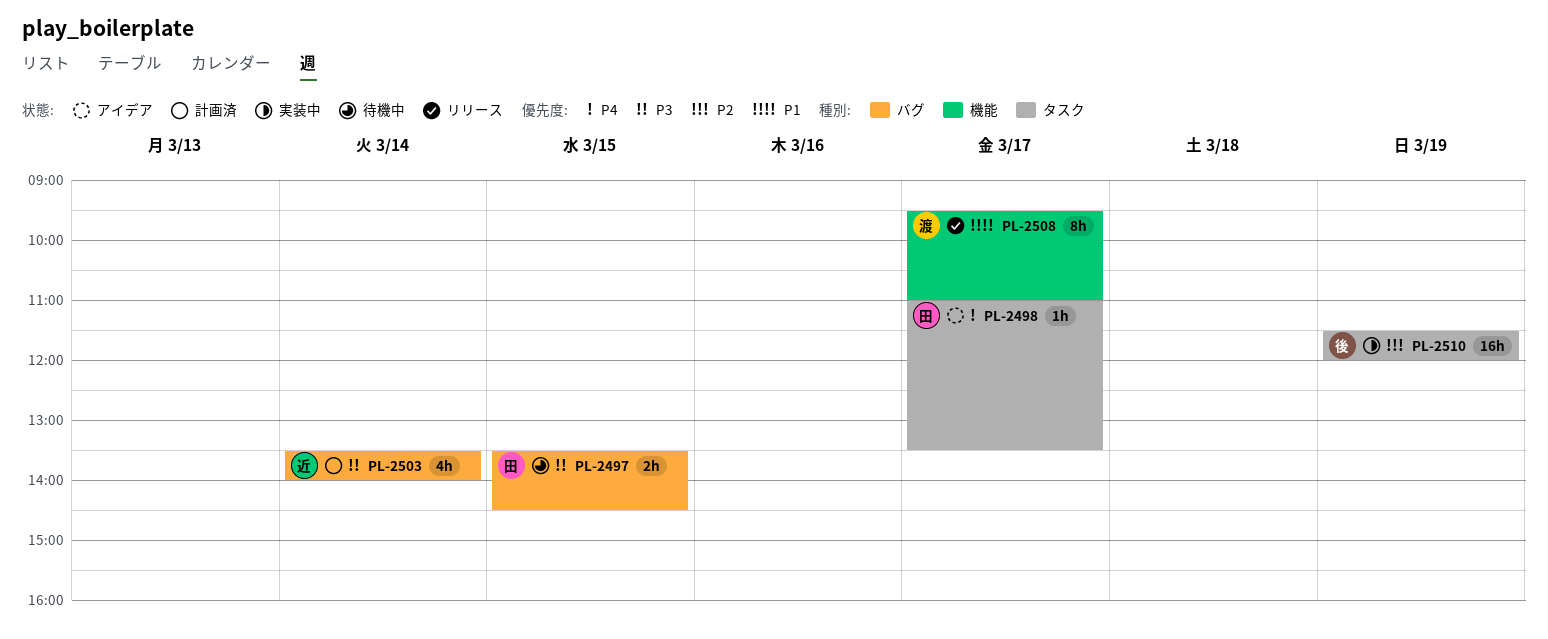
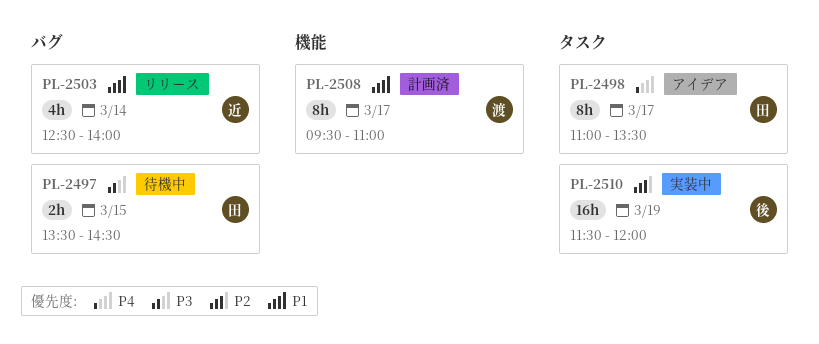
PL-2498, estimate: 1h -> 8h
PL-2503, status: 計画済 -> リリース
PL-2503, priority: P3 -> P1
PL-2503, begins: 13:30 -> 12:30
PL-2508, status: リリース -> 計画済

